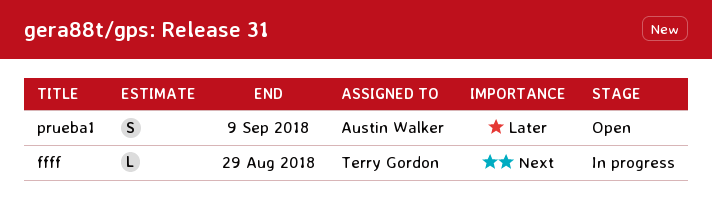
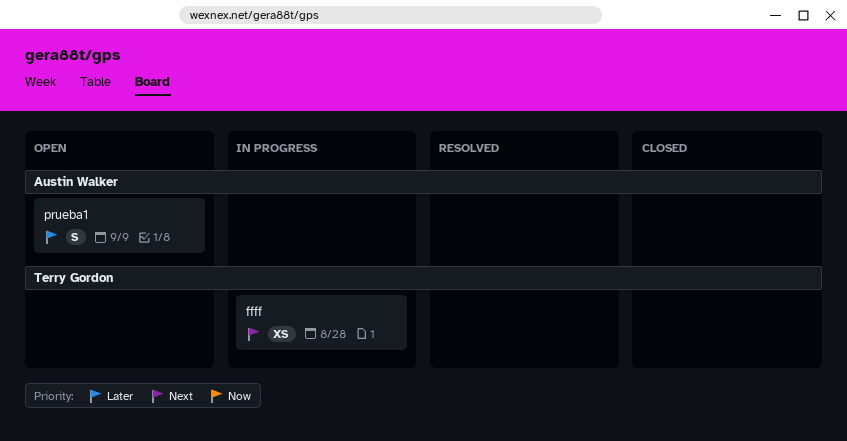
ffff, estimate: L -> XS
ffff, due: Aug 29 -> Aug 28

